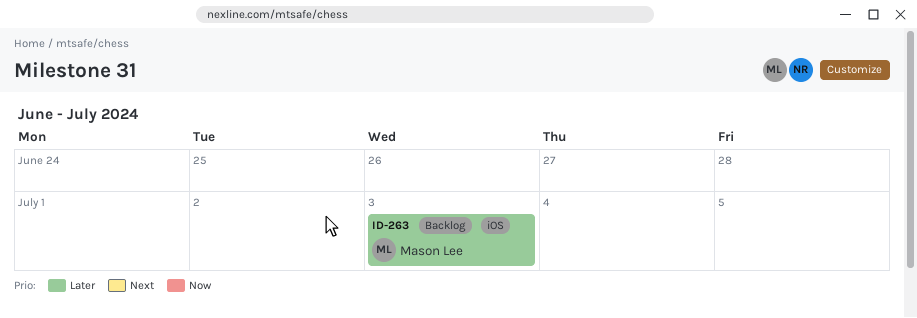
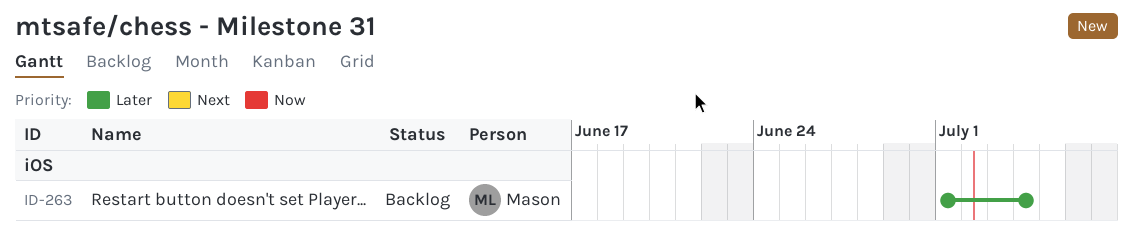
ID-263, due: Jul 3 -> Jul 4

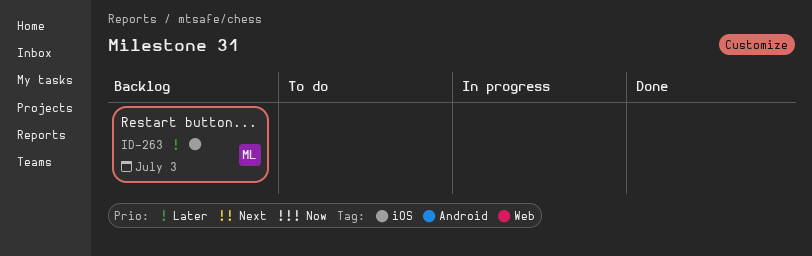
ID-263, due: Jul 4 -> Jul 3

